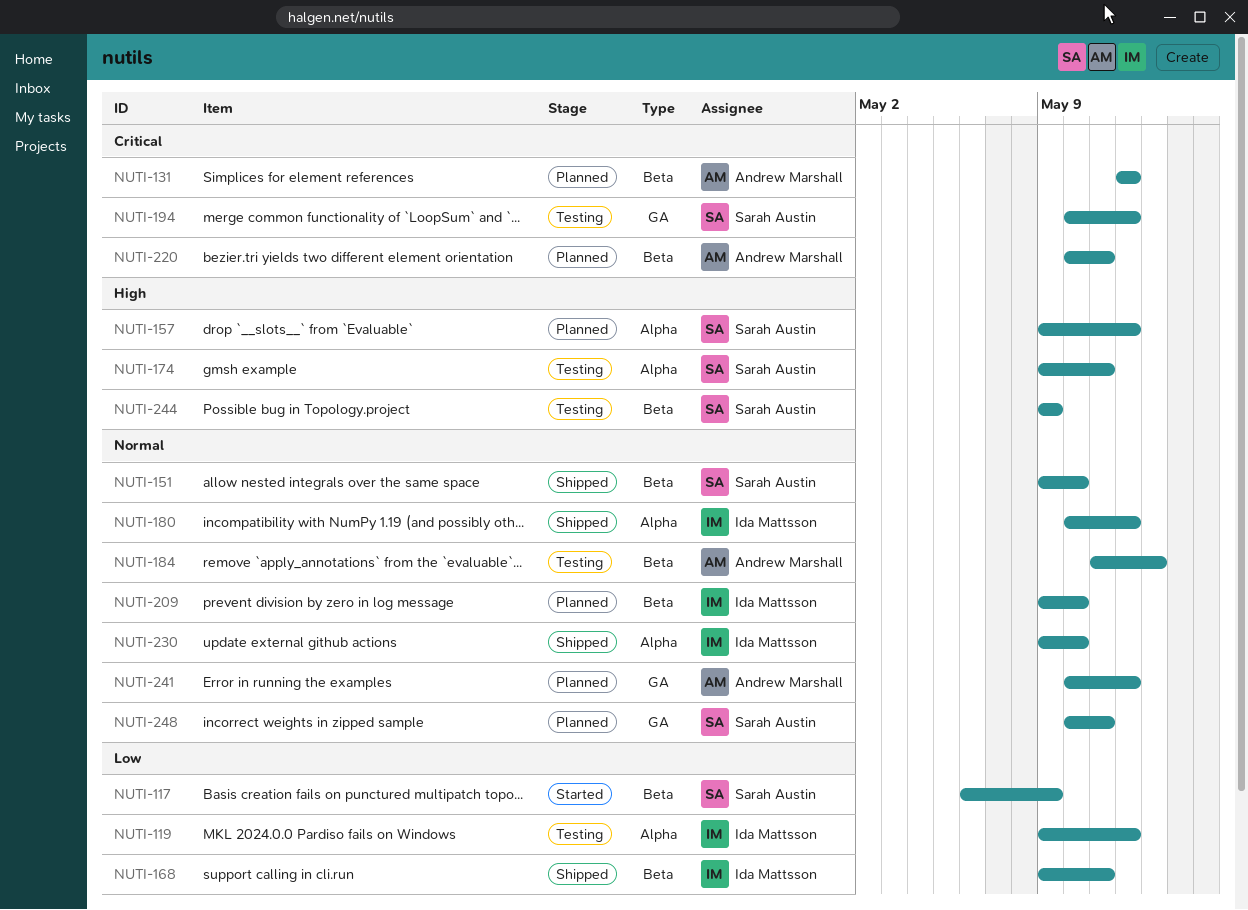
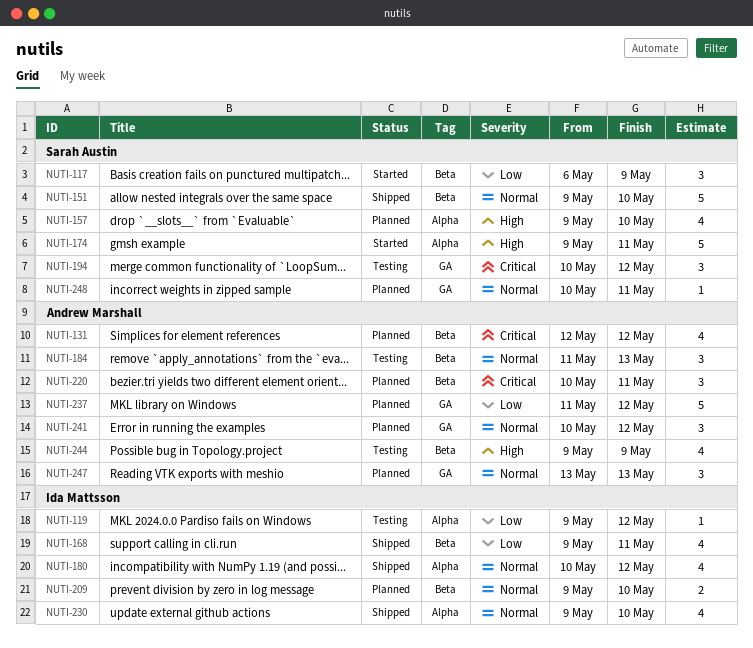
NUTI-157, due: May 12 -> May 10
NUTI-174, status: Testing -> Started
NUTI-237: none -> present
NUTI-244, owner: Sarah Austin -> Andrew Marshall
NUTI-247: none -> present

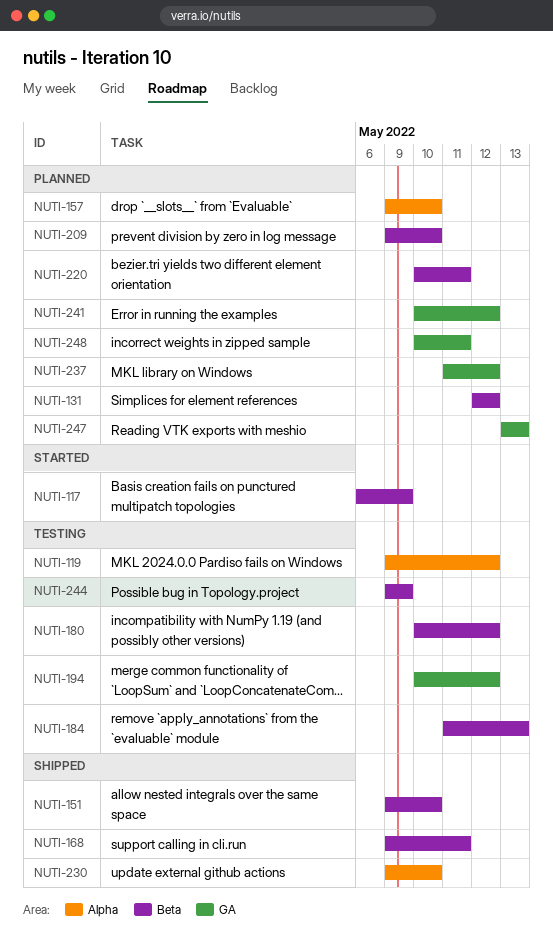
NUTI-174: present -> none
NUTI-180, status: Shipped -> Testing
NUTI-180, label: Alpha -> Beta

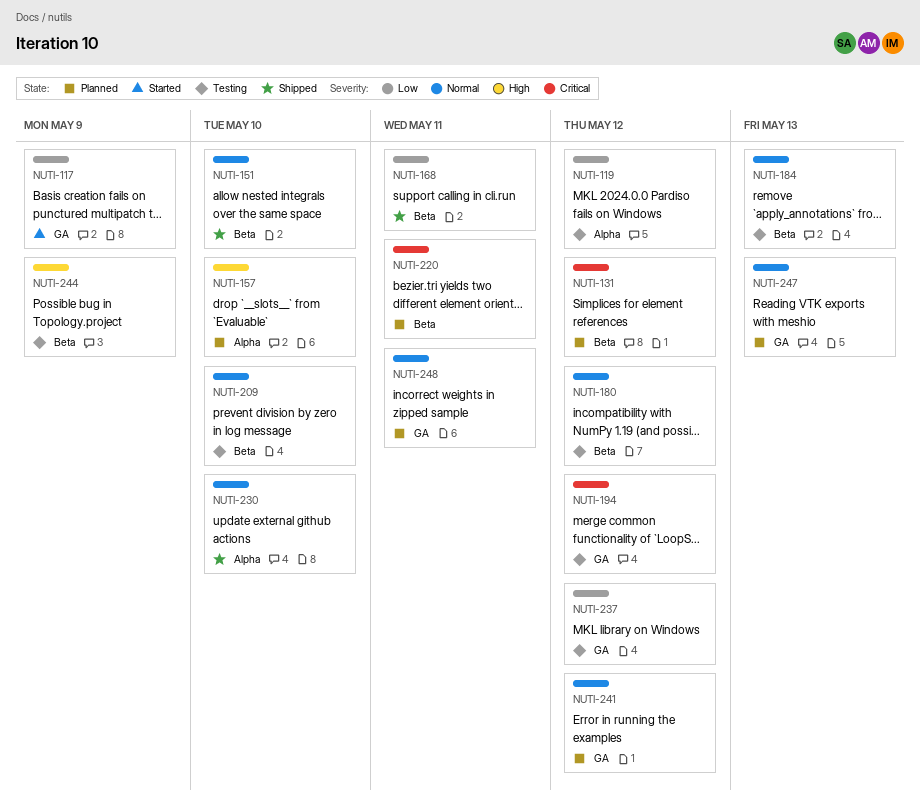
NUTI-117, label: Beta -> GA
NUTI-209, status: Planned -> Testing
NUTI-237, status: Planned -> Testing

